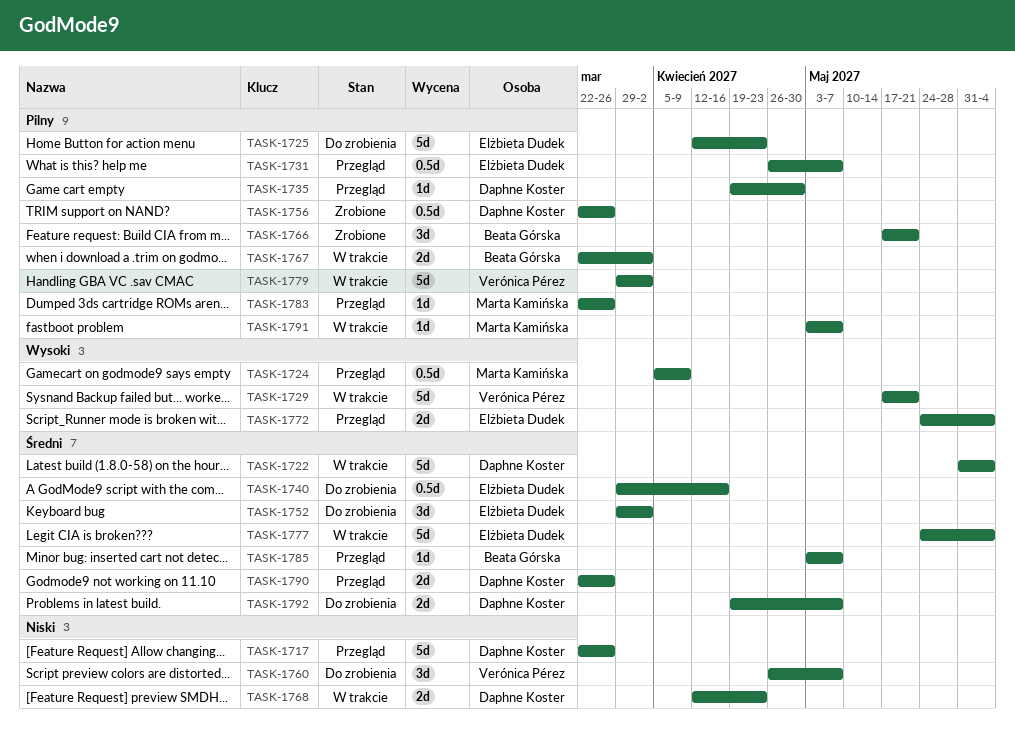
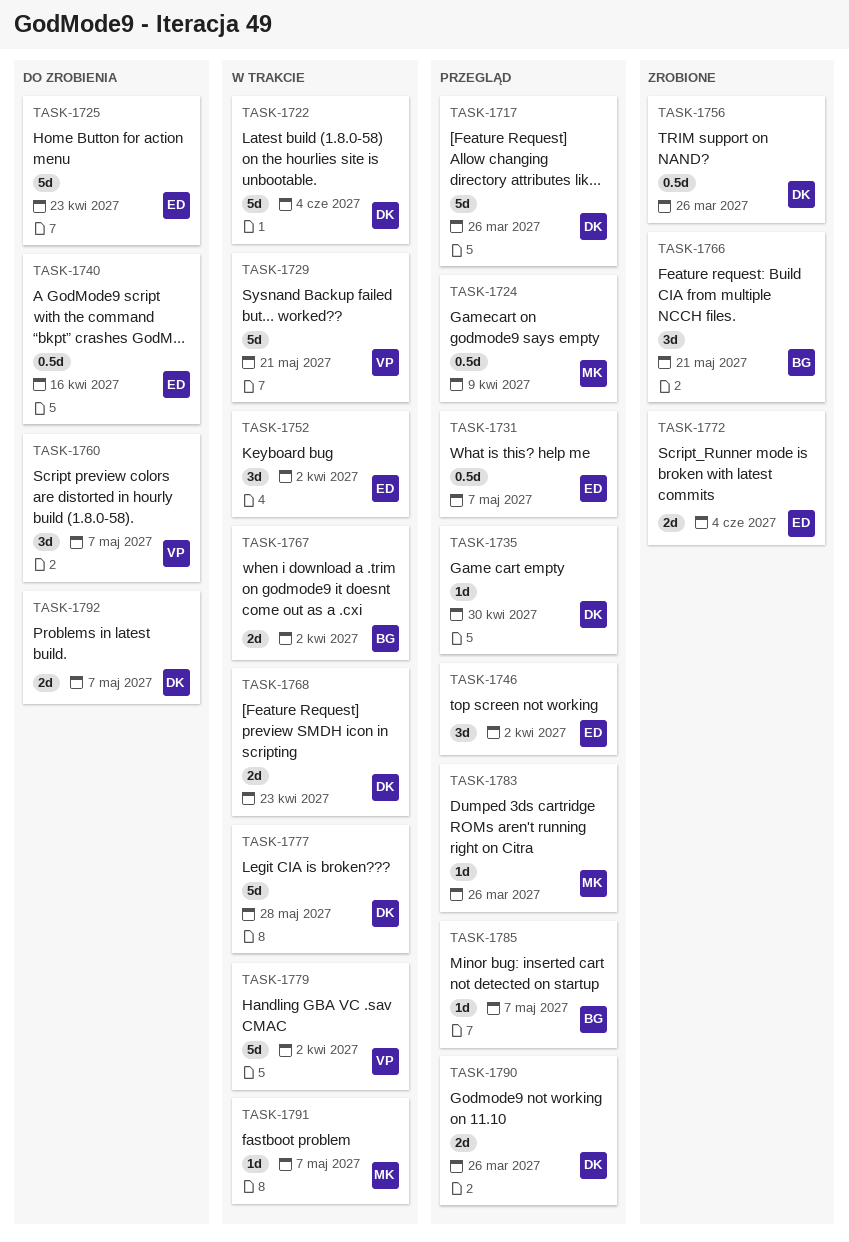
TASK-1746: none -> present
TASK-1752, status: Do zrobienia -> W trakcie
TASK-1772, status: Przegląd -> Zrobione
TASK-1777, owner: Elżbieta Dudek -> Daphne Koster
TASK-1777, due: Jun 4 -> May 28

